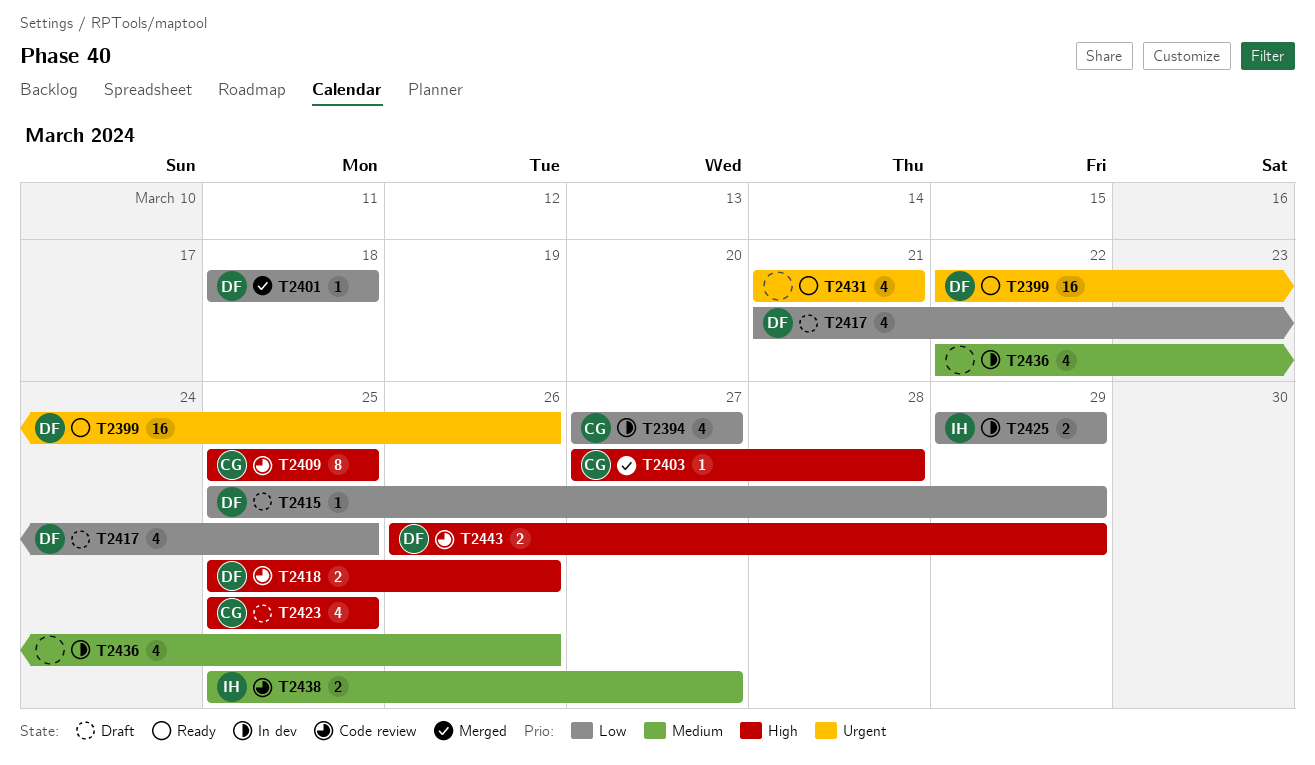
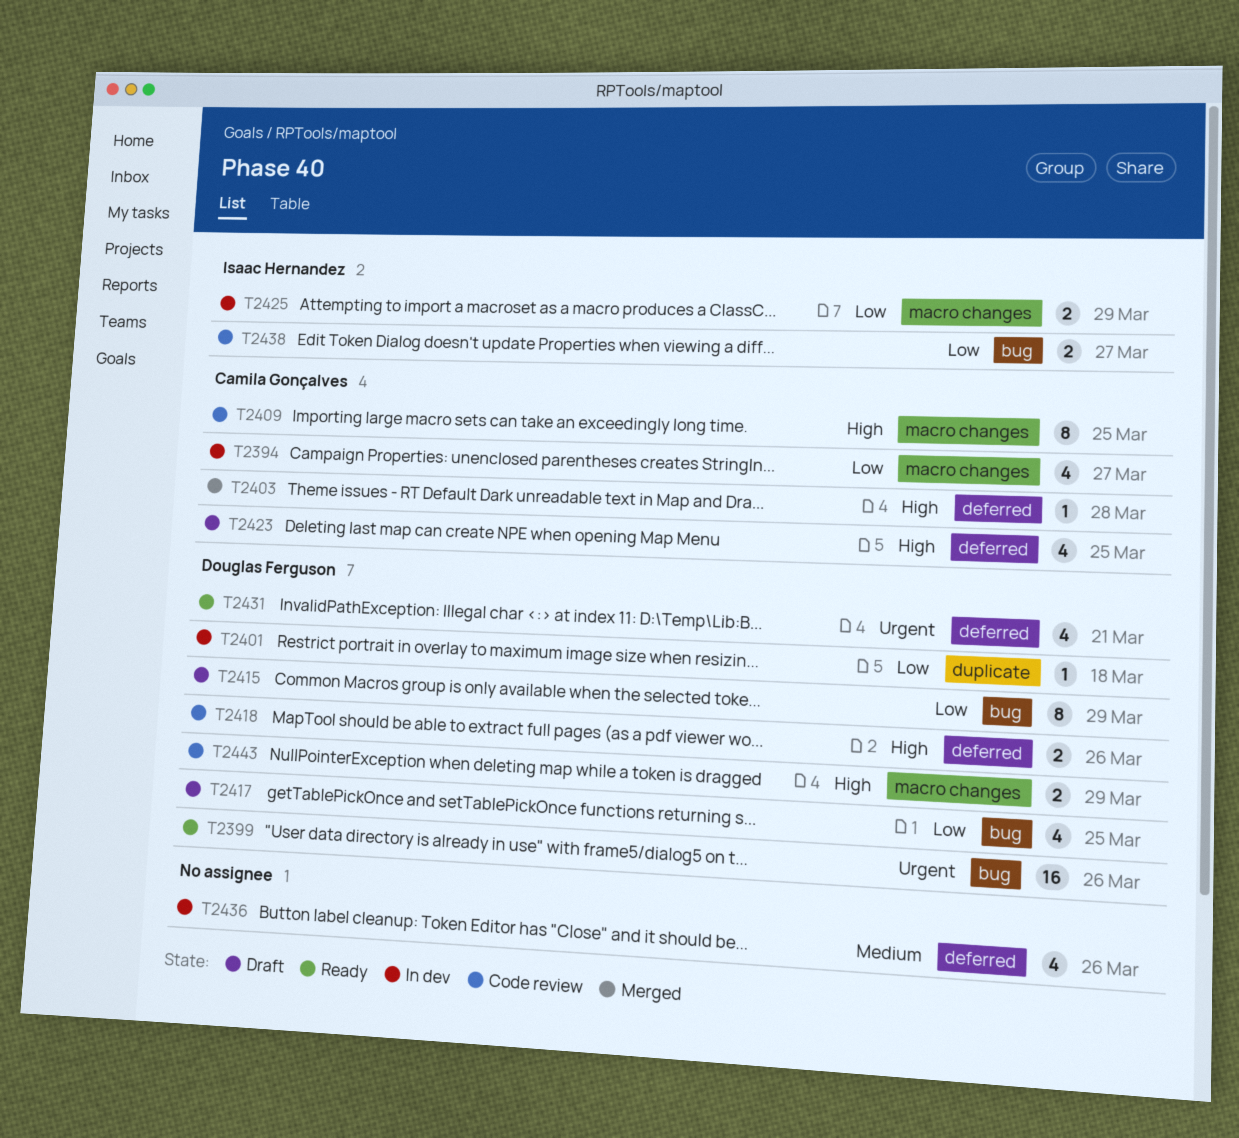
T2401, status: Merged -> In dev
T2415, estimate: 1 -> 8
T2431, owner: none -> Douglas Ferguson
T2438, priority: Medium -> Low

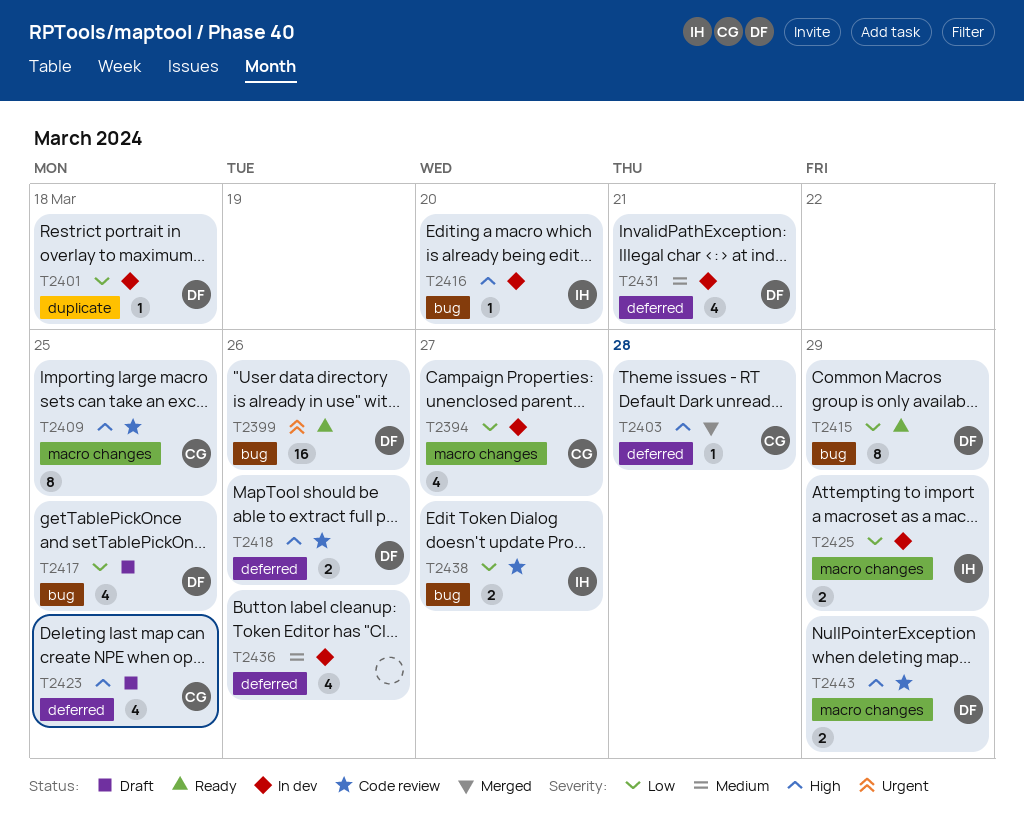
T2415, status: Draft -> Ready
T2416: none -> present
T2431, status: Ready -> In dev
T2431, priority: Urgent -> Medium

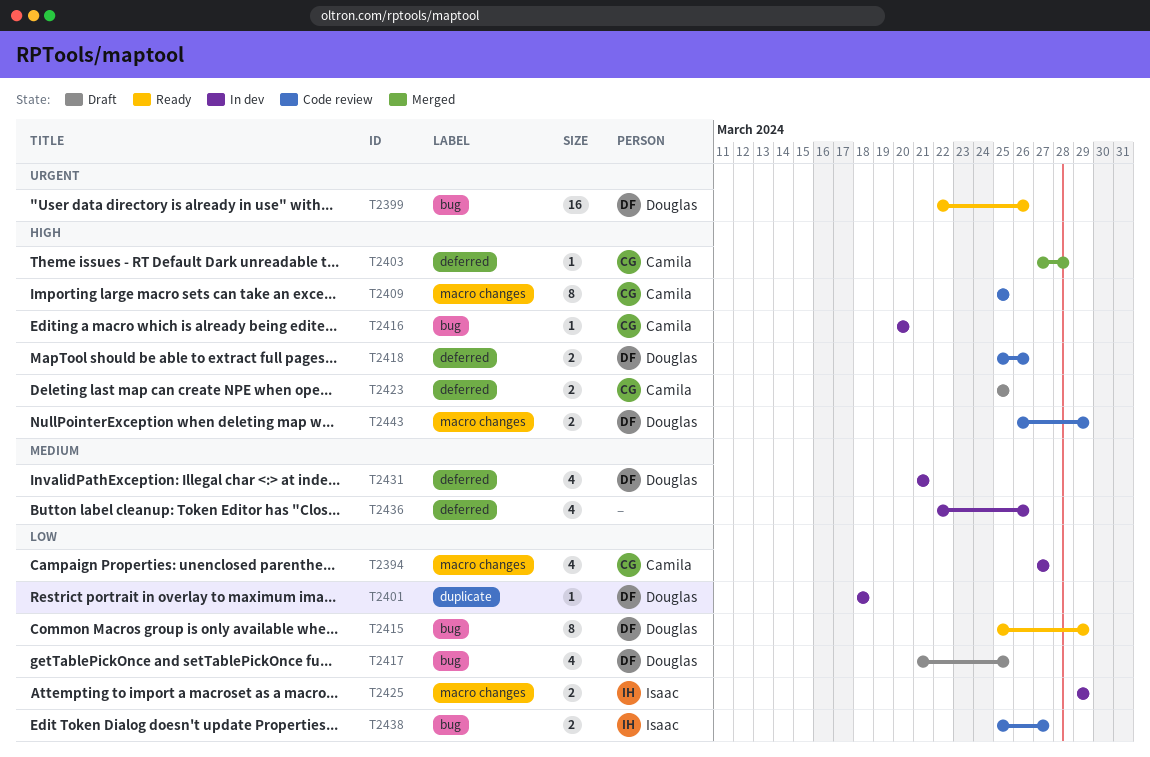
T2416, owner: Isaac -> Camila
T2423, estimate: 4 -> 2

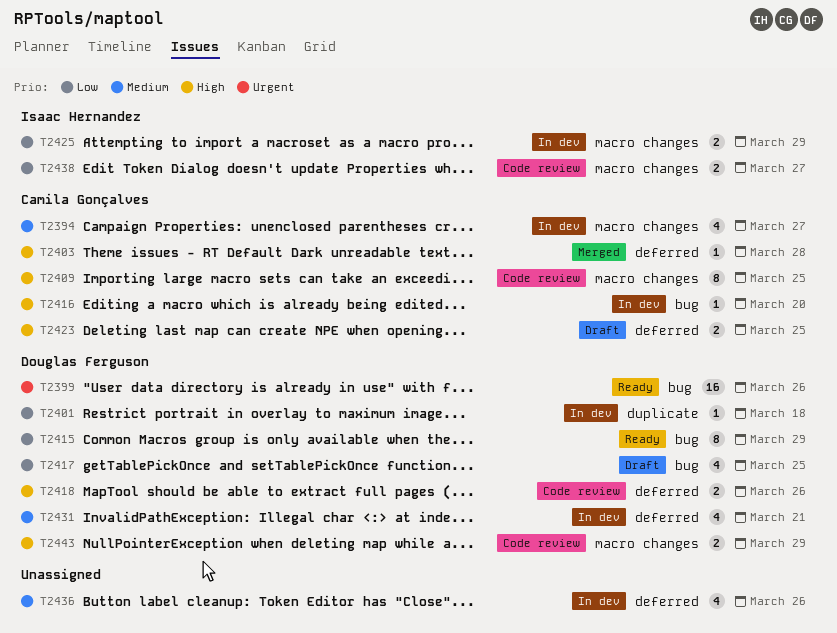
T2394, priority: Low -> Medium
T2438, label: bug -> macro changes

